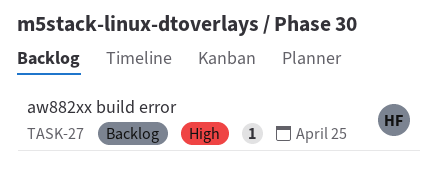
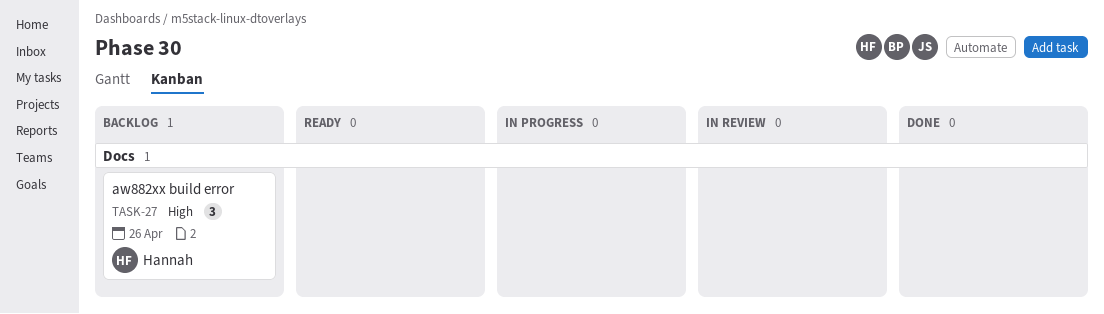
TASK-27, estimate: 1 -> 3
TASK-27, due: Apr 25 -> Apr 26

